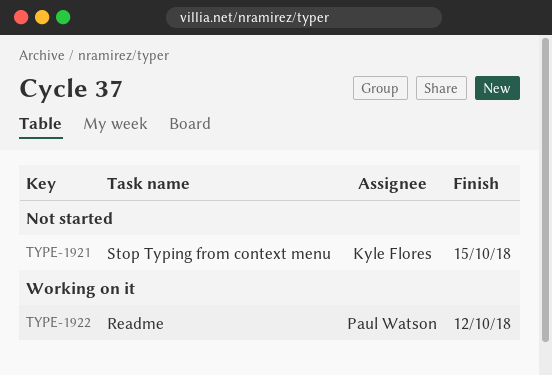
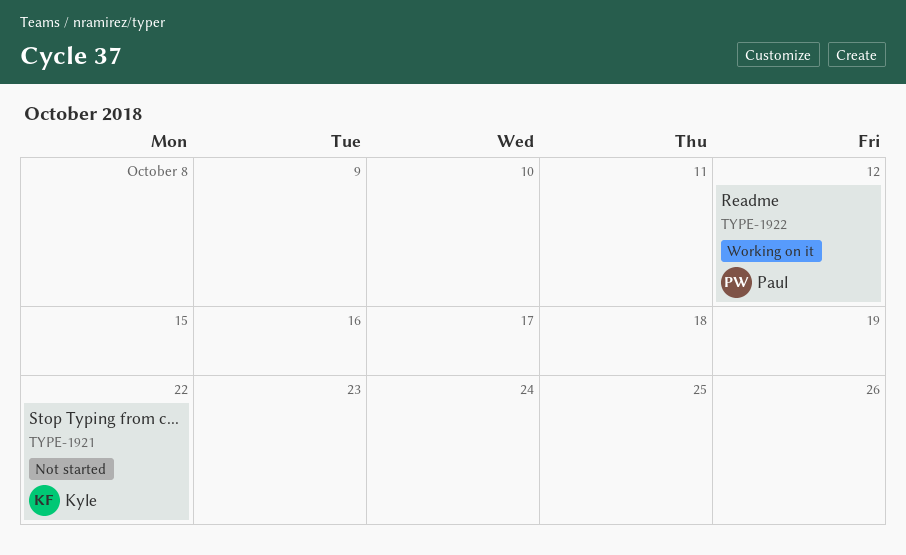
TYPE-1921, due: Oct 15 -> Oct 22

